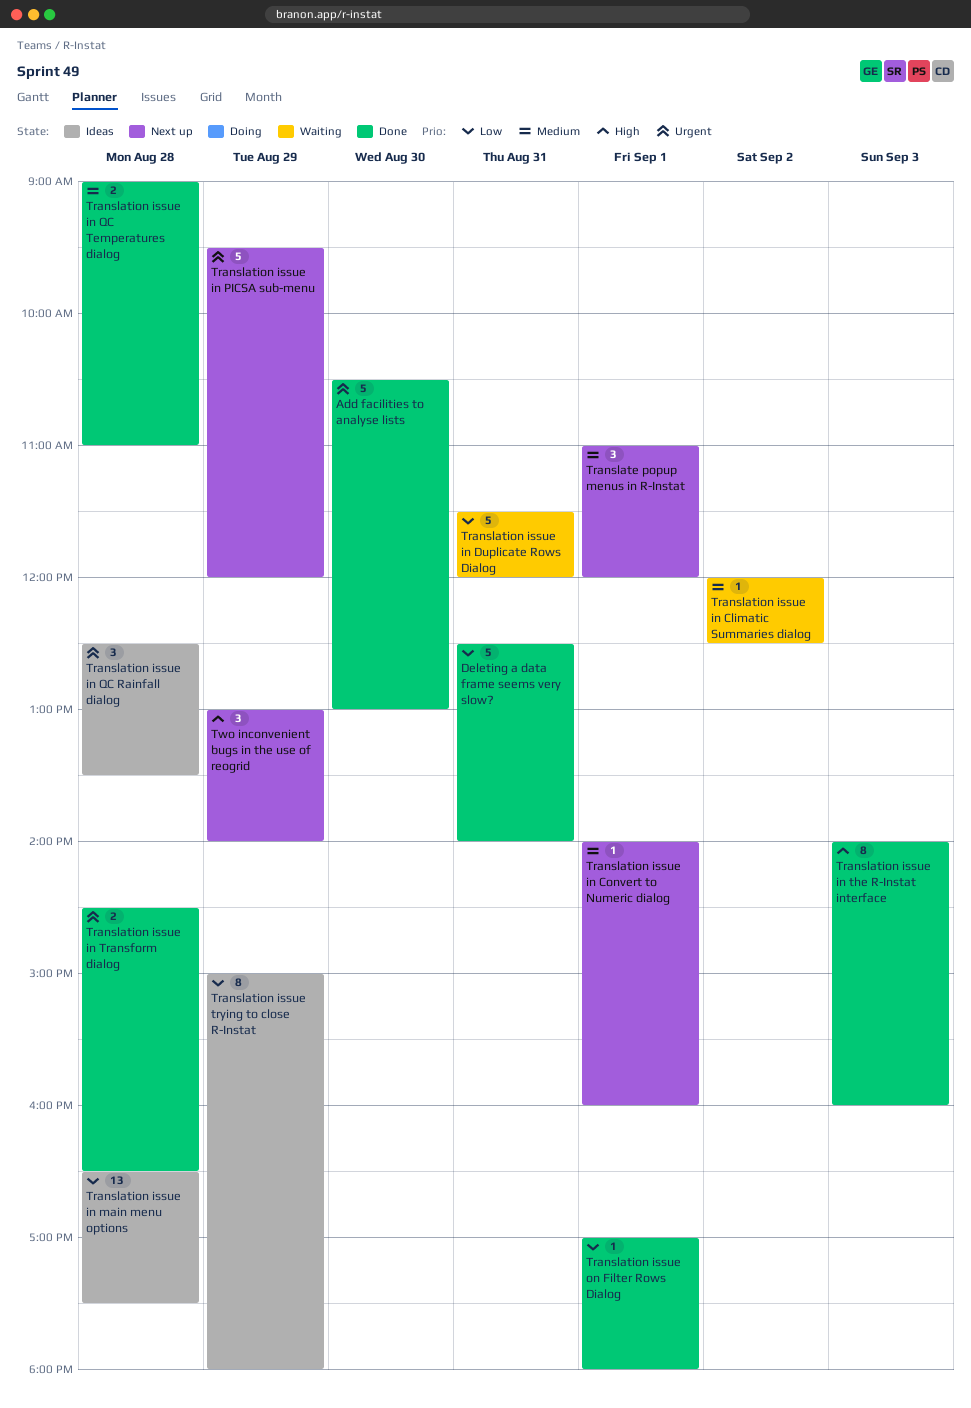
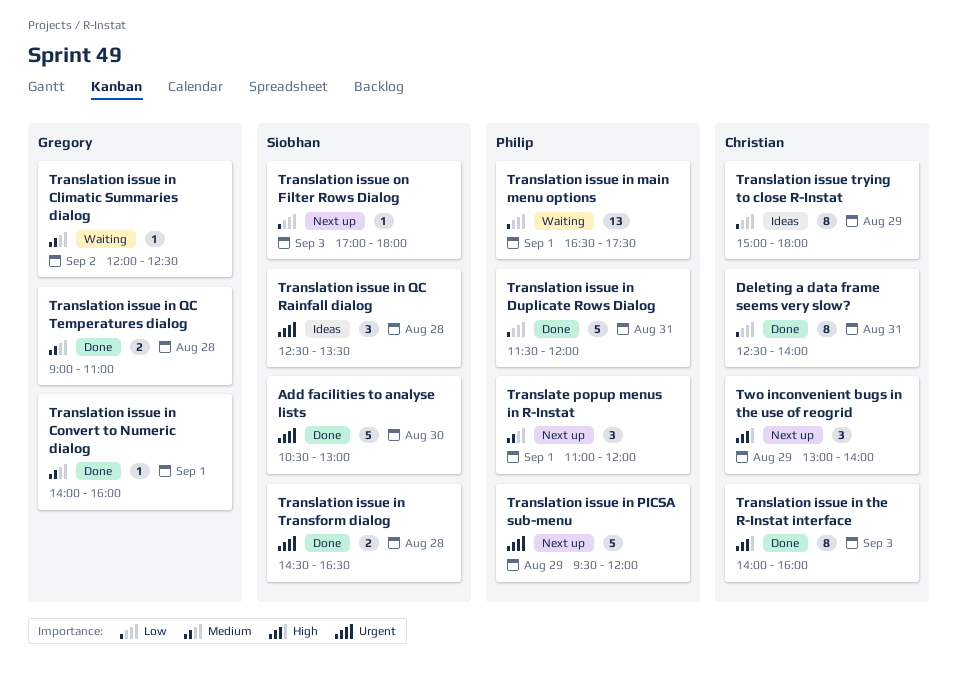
Deleting a data frame seems very slow?, estimate: 5 -> 8
Translation issue in Convert to Numeric dialog, status: Next up -> Done
Translation issue in Duplicate Rows Dialog, status: Waiting -> Done
Translation issue in main menu options, status: Ideas -> Waiting
Translation issue in main menu options, day: Aug 28 -> Sep 1
Translation issue on Filter Rows Dialog, status: Done -> Next up
Translation issue on Filter Rows Dialog, day: Sep 1 -> Sep 3

